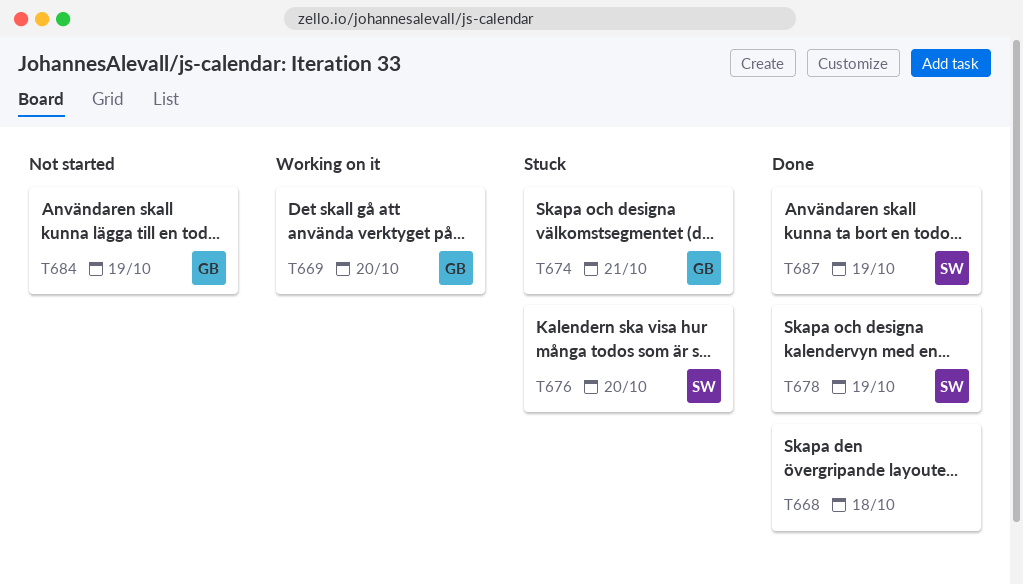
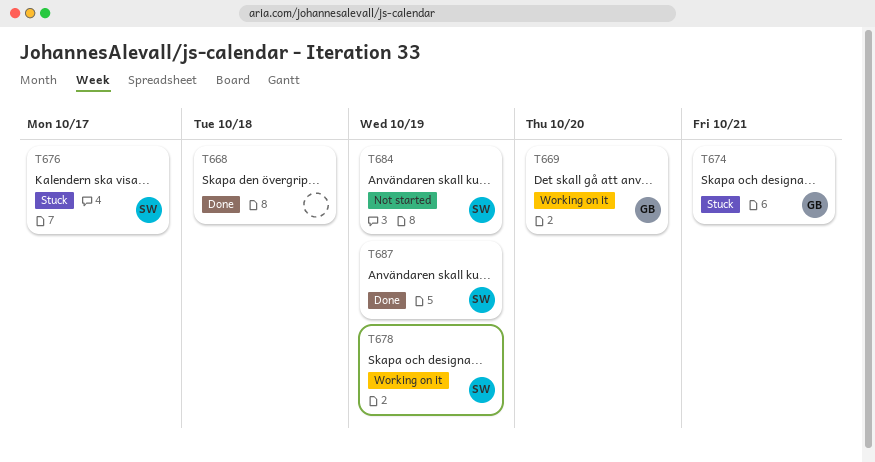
T676, due: Oct 20 -> Oct 17
T678, status: Done -> Working on it
T684, owner: GB -> SW

